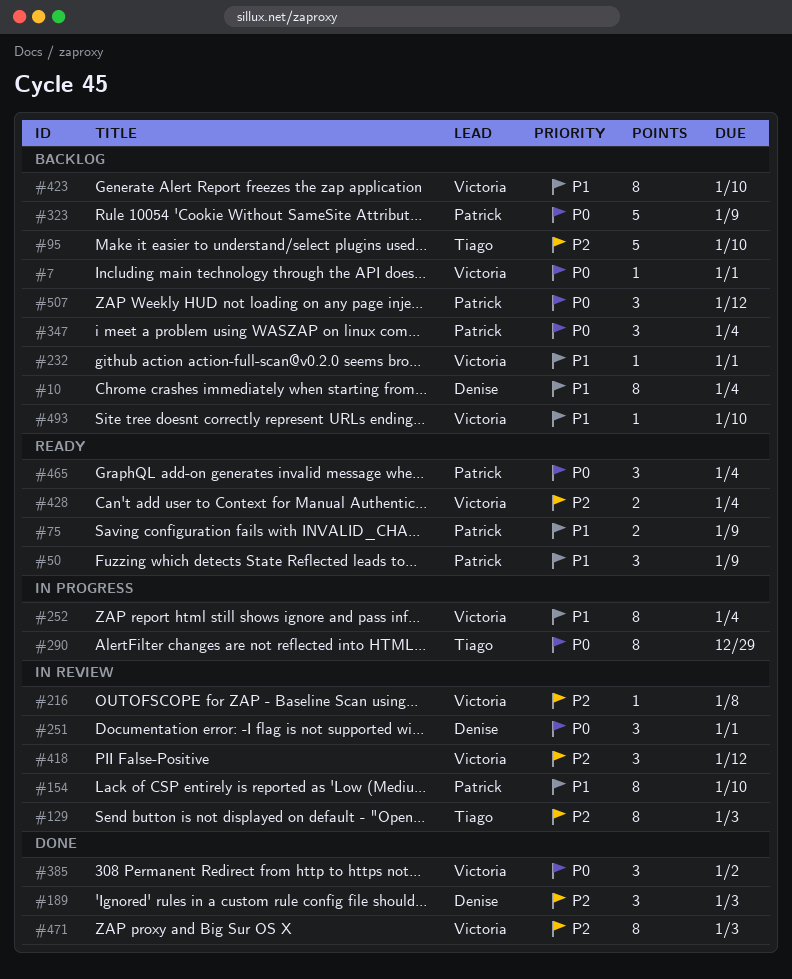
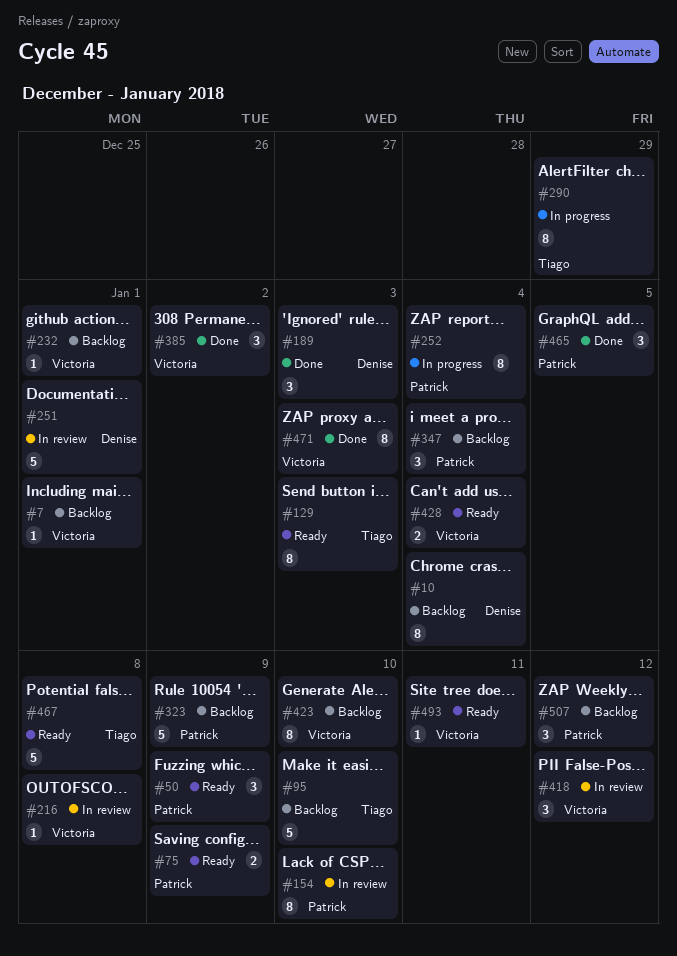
#129, status: In review -> Ready
#251, estimate: 3 -> 5
#252, owner: Victoria -> Patrick
#465, status: Ready -> Done
#465, due: Jan 4 -> Jan 5
#467: none -> present
#493, status: Backlog -> Ready
#493, due: Jan 10 -> Jan 11

